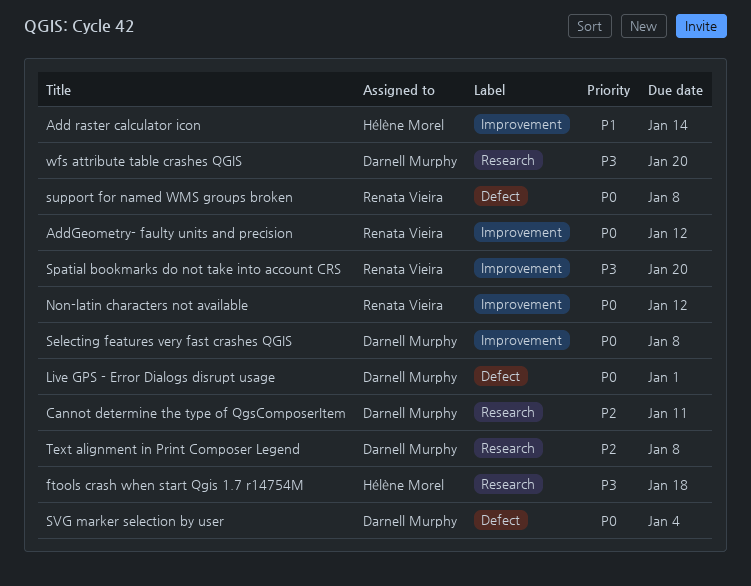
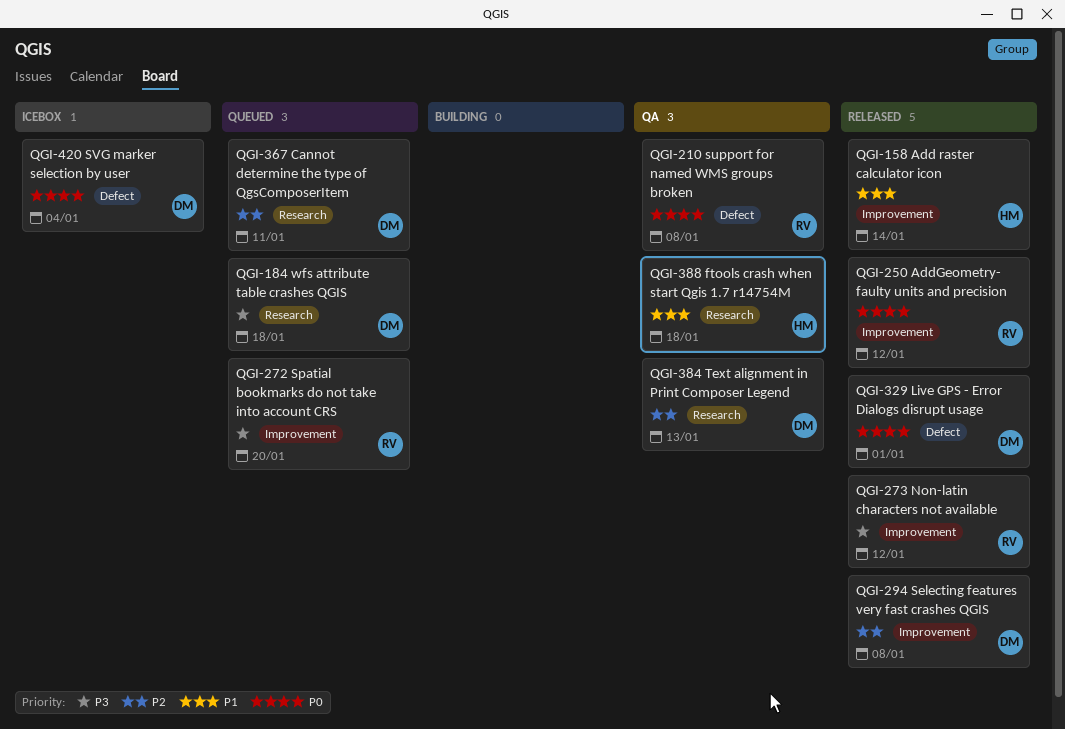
ftools crash when start Qgis 1.7 r14754M, priority: P3 -> P1
Non-latin characters not available, priority: P0 -> P3
Selecting features very fast crashes QGIS, priority: P0 -> P2
Text alignment in Print Composer Legend, due: Jan 8 -> Jan 13
wfs attribute table crashes QGIS, due: Jan 20 -> Jan 18

